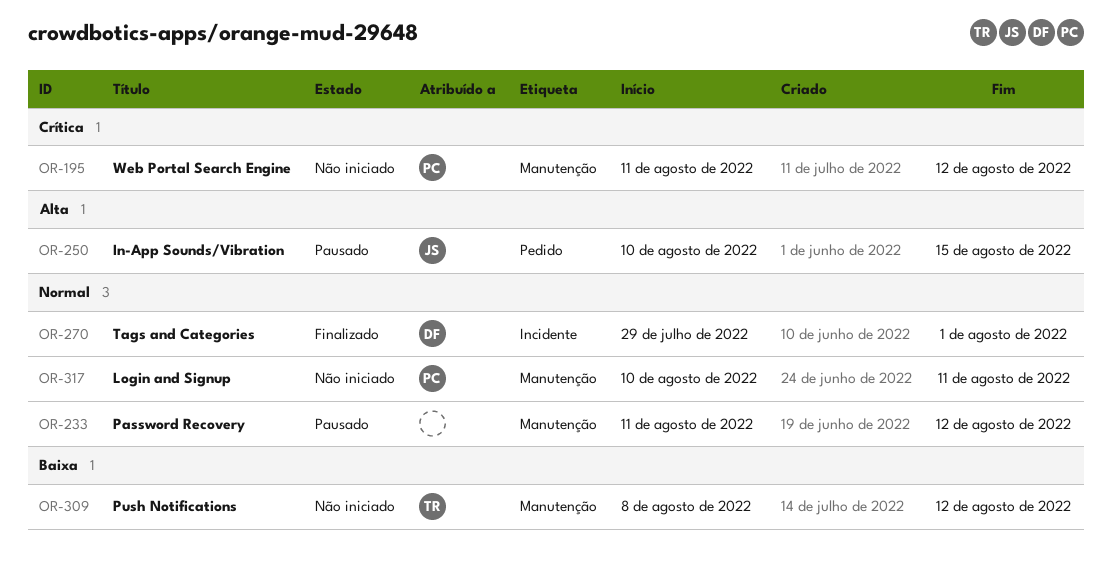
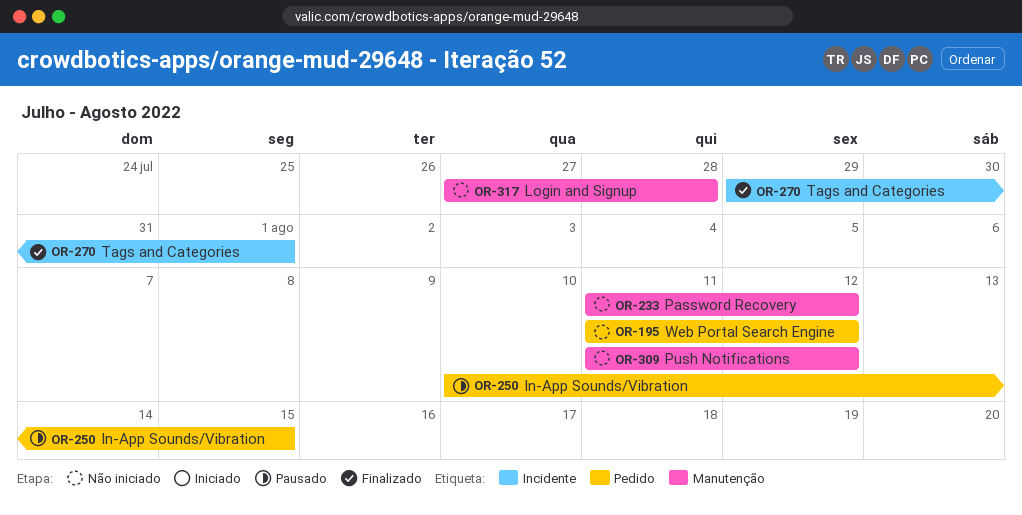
OR-195, label: Manutenção -> Pedido
OR-233, status: Pausado -> Não iniciado
OR-309, start: Aug 8 -> Aug 11
OR-317, start: Aug 10 -> Jul 27
OR-317, due: Aug 11 -> Jul 28

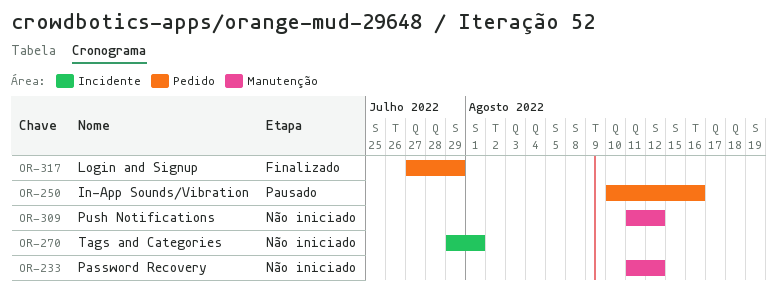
OR-195: present -> none
OR-250, due: Aug 15 -> Aug 16
OR-270, status: Finalizado -> Não iniciado
OR-317, status: Não iniciado -> Finalizado
OR-317, label: Manutenção -> Pedido
OR-317, due: Jul 28 -> Jul 29

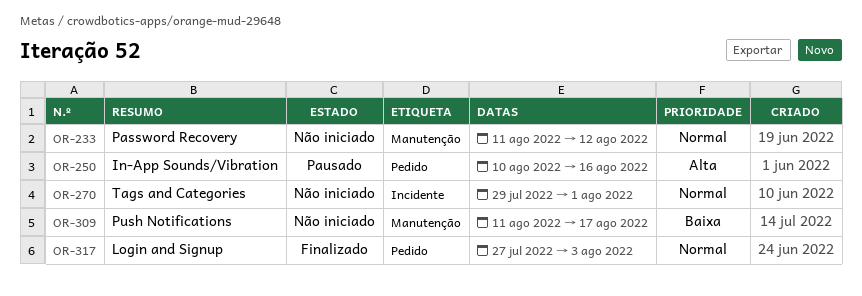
OR-309, due: Aug 12 -> Aug 17
OR-317, due: Jul 29 -> Aug 3

